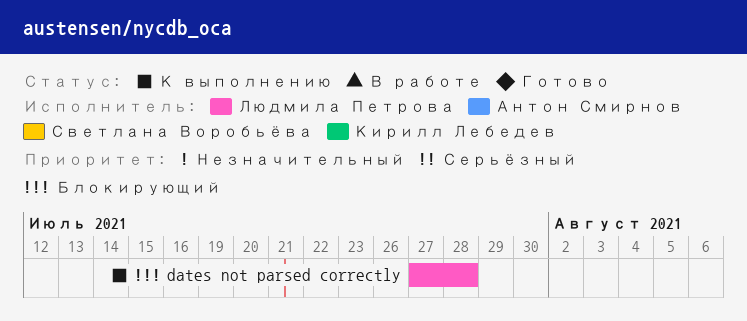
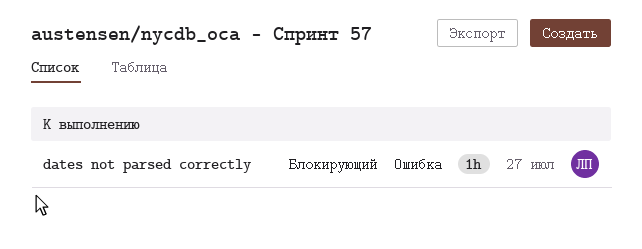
dates not parsed correctly, due: Jul 28 -> Jul 27

